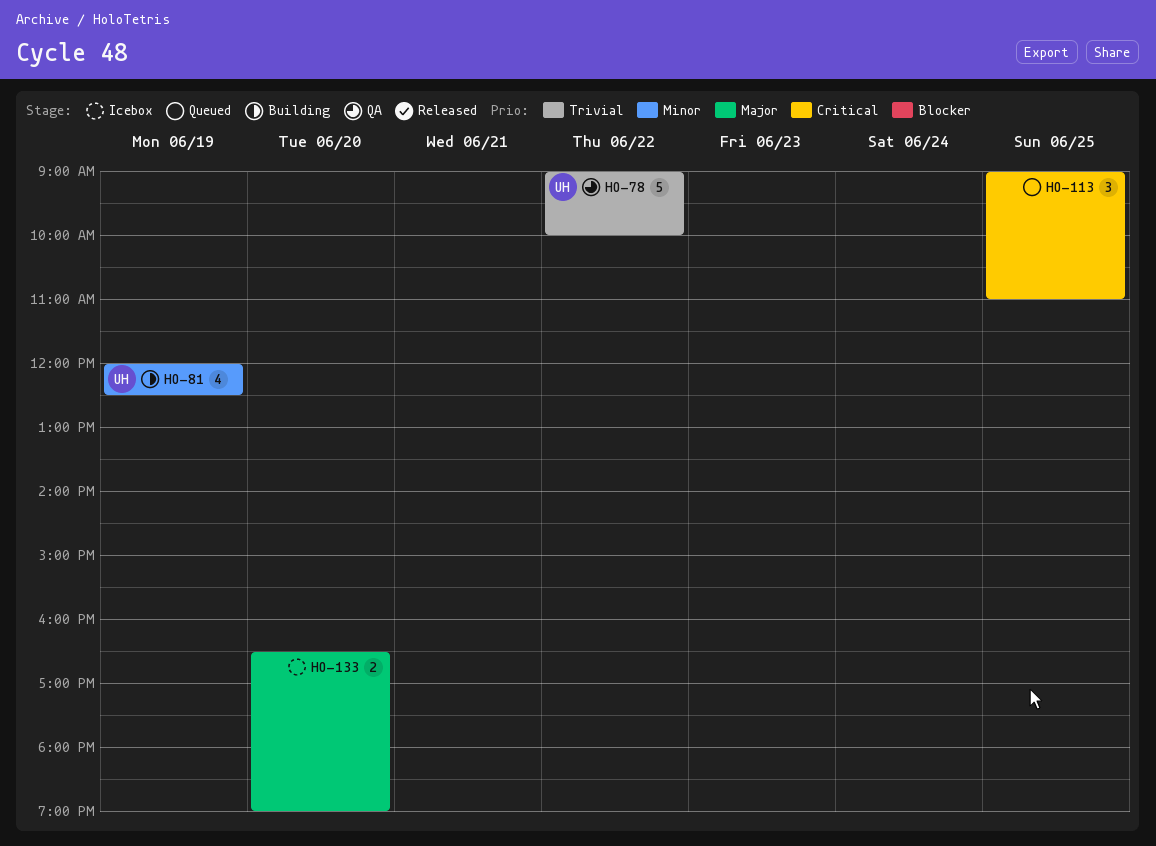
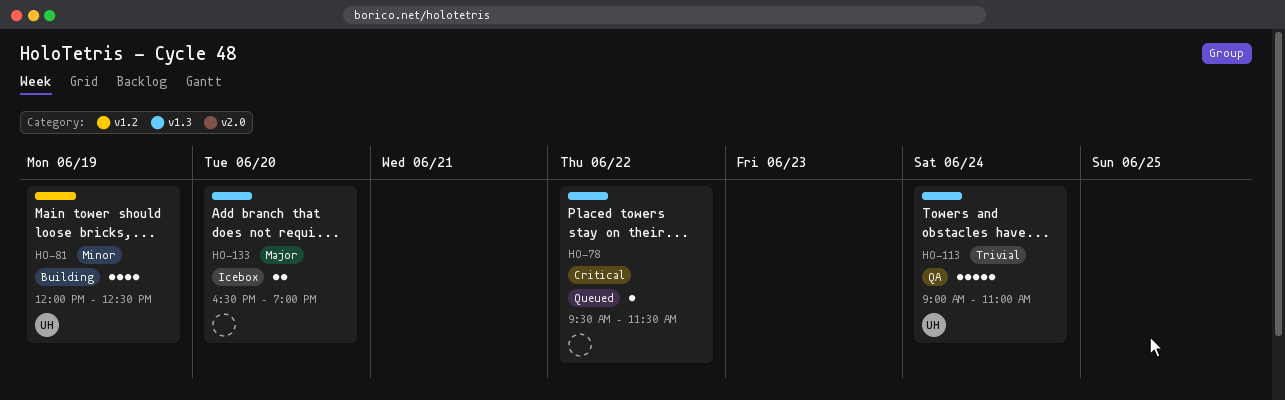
HO-78, status: QA -> Queued
HO-78, owner: UH -> none
HO-78, priority: Trivial -> Critical
HO-78, estimate: 5 -> 1
HO-78, begins: 09:00 -> 09:30
HO-78, ends: 10:00 -> 11:30
HO-113, status: Queued -> QA
HO-113, owner: none -> UH
HO-113, priority: Critical -> Trivial
HO-113, estimate: 3 -> 5
HO-113, day: Jun 25 -> Jun 24

